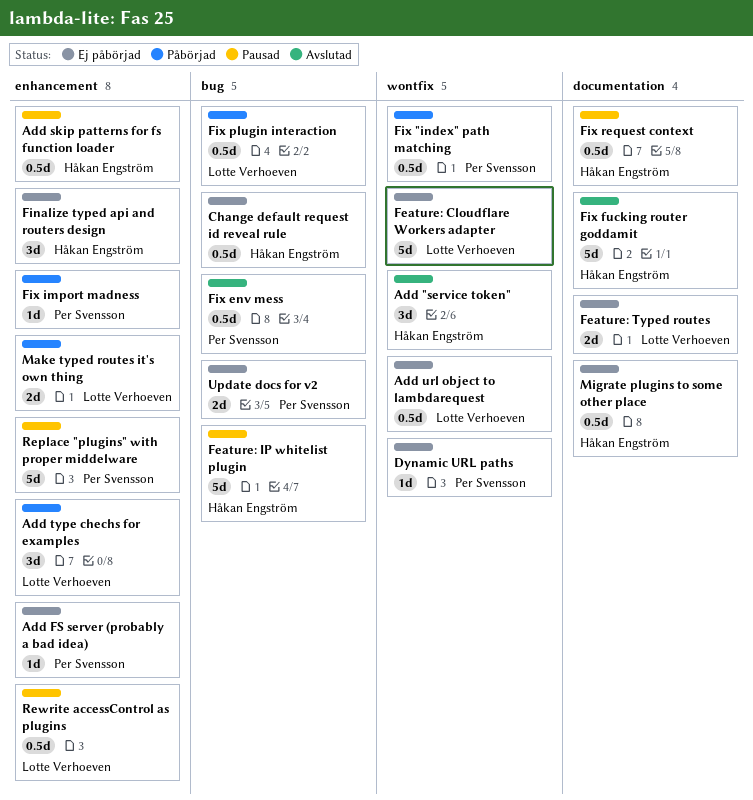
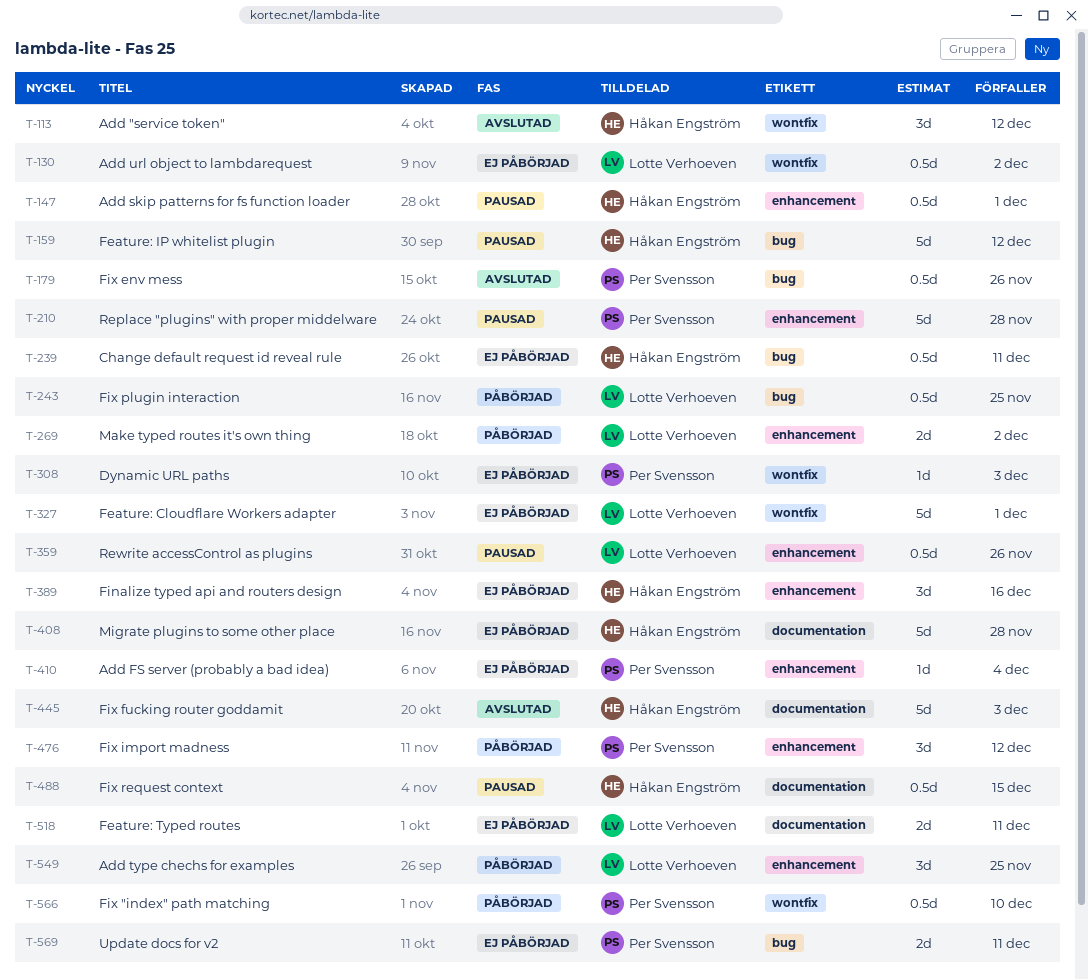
Fix import madness, estimate: 1d -> 3d
Migrate plugins to some other place, estimate: 0.5d -> 5d

